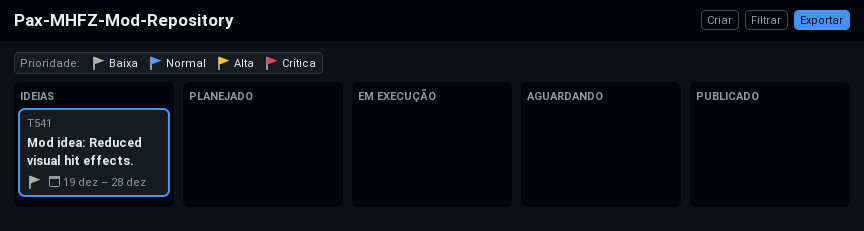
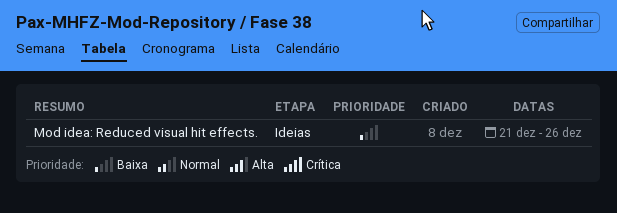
Mod idea: Reduced visual hit effects., start: Dec 19 -> Dec 21
Mod idea: Reduced visual hit effects., due: Dec 28 -> Dec 26

